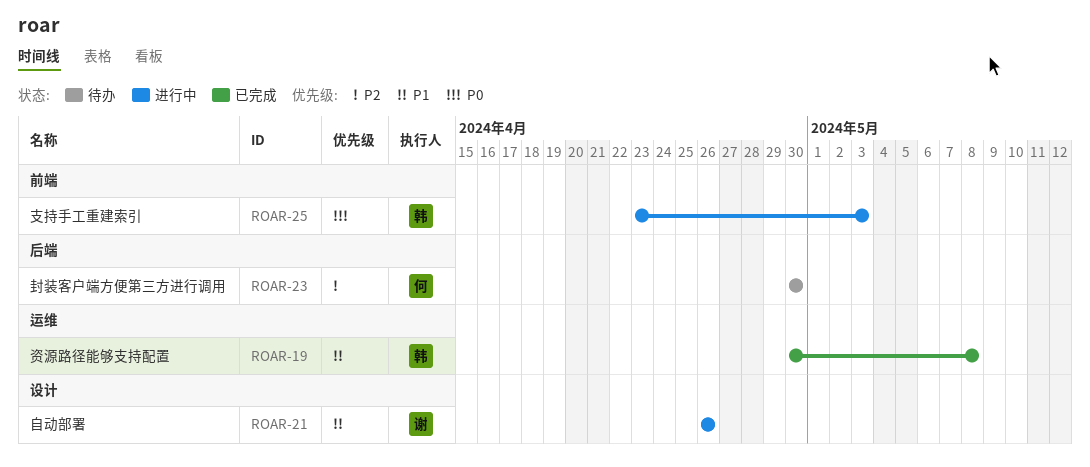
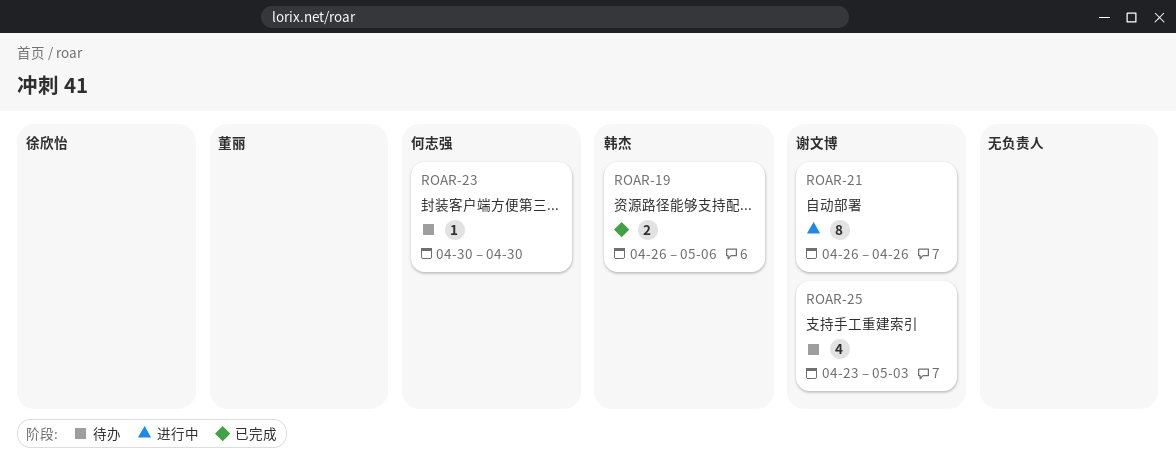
ROAR-19, start: Apr 30 -> Apr 26
ROAR-19, due: May 8 -> May 6
ROAR-25, status: 进行中 -> 待办
ROAR-25, owner: 韩杰 -> 谢文博

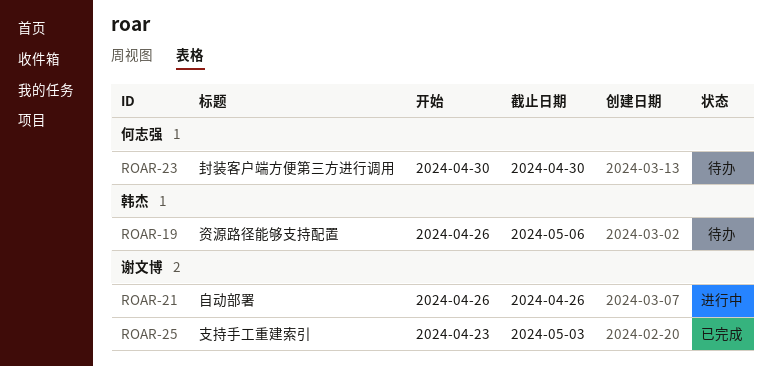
ROAR-19, status: 已完成 -> 待办
ROAR-25, status: 待办 -> 已完成

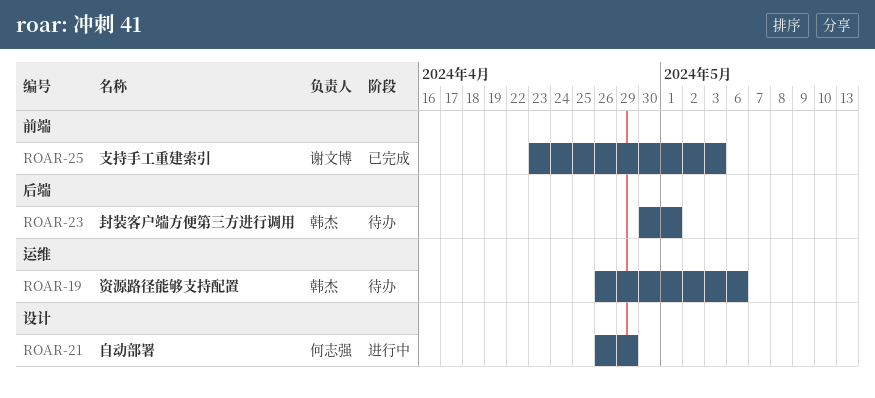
ROAR-21, owner: 谢文博 -> 何志强
ROAR-21, due: Apr 26 -> Apr 29
ROAR-23, owner: 何志强 -> 韩杰
ROAR-23, due: Apr 30 -> May 1

